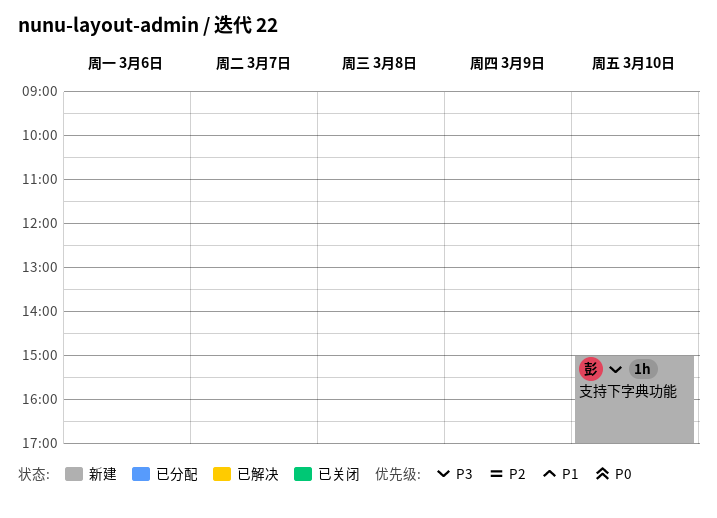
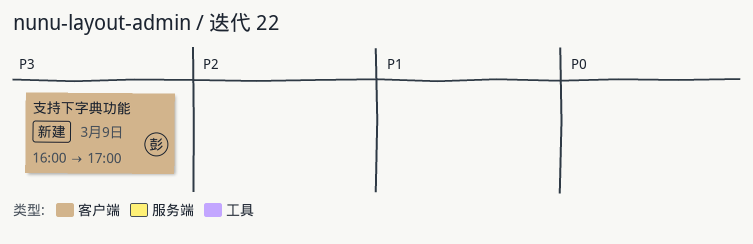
支持下字典功能, day: Mar 10 -> Mar 9
支持下字典功能, begins: 15:00 -> 16:00

